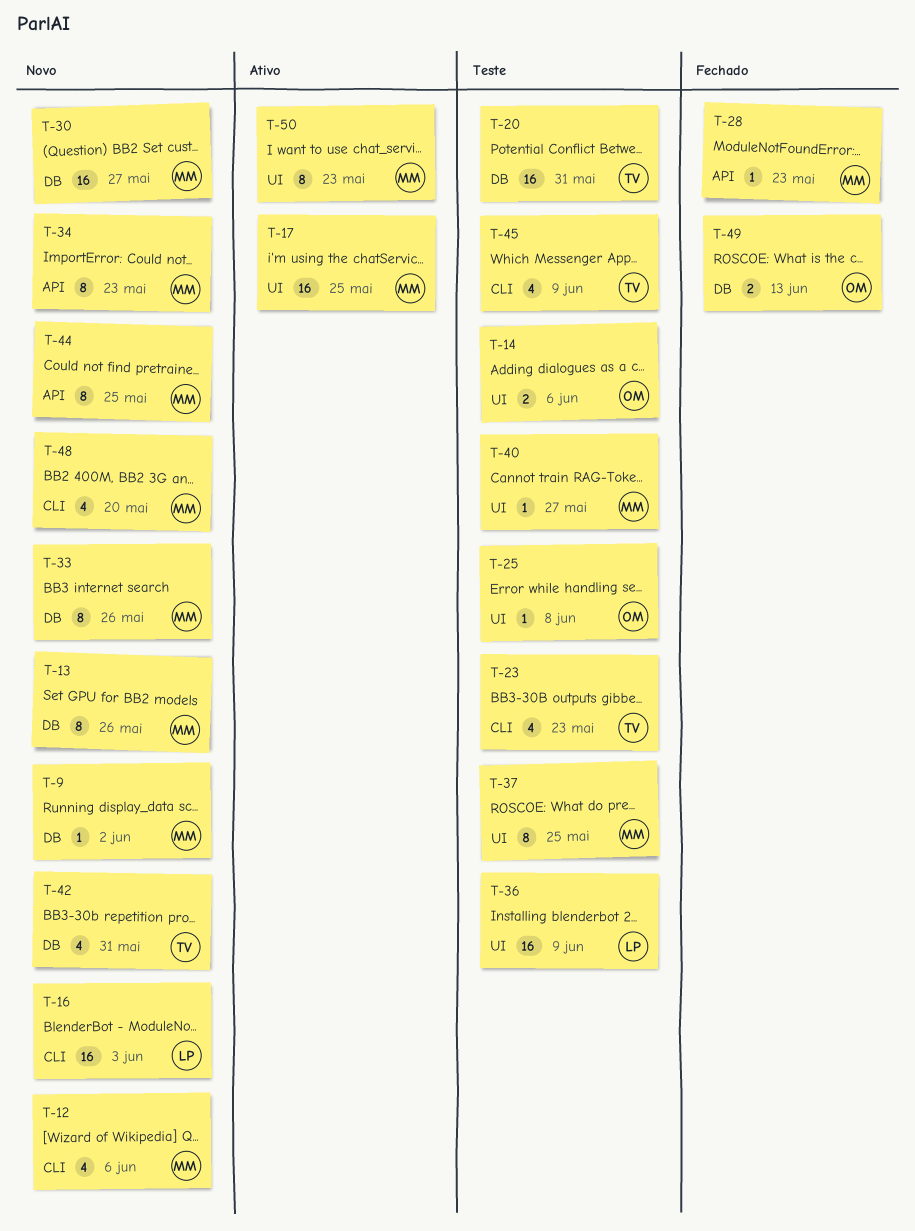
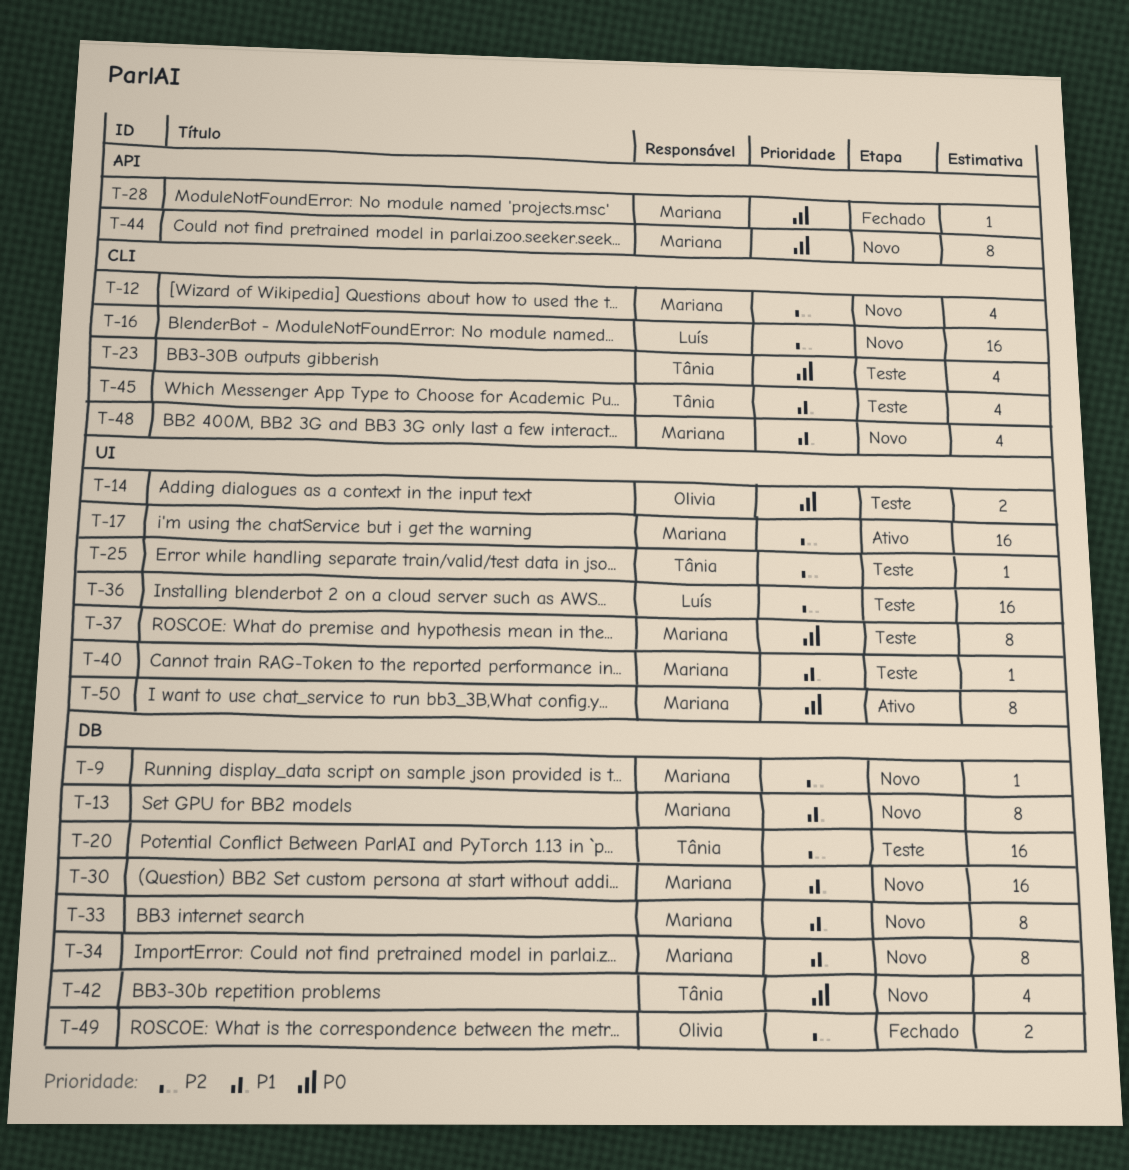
T-25, owner: Olivia -> Tânia
T-34, label: API -> DB

